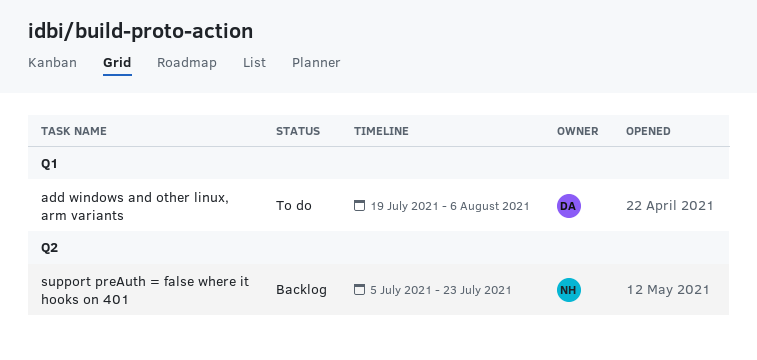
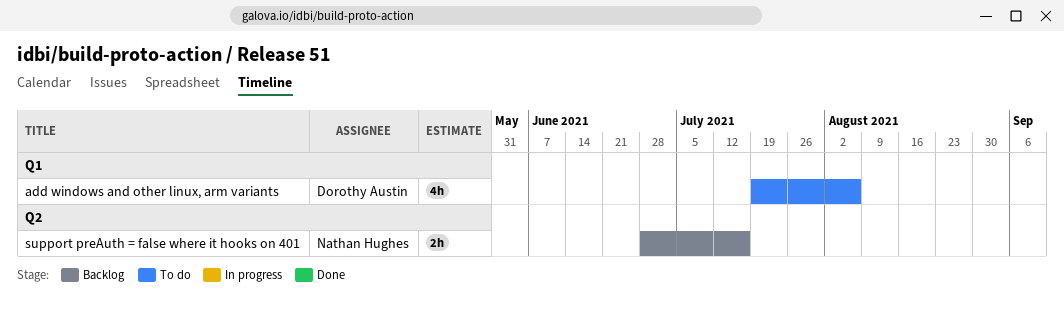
support preAuth = false where it hooks on 401, start: Jul 5 -> Jun 28
support preAuth = false where it hooks on 401, due: Jul 23 -> Jul 16

